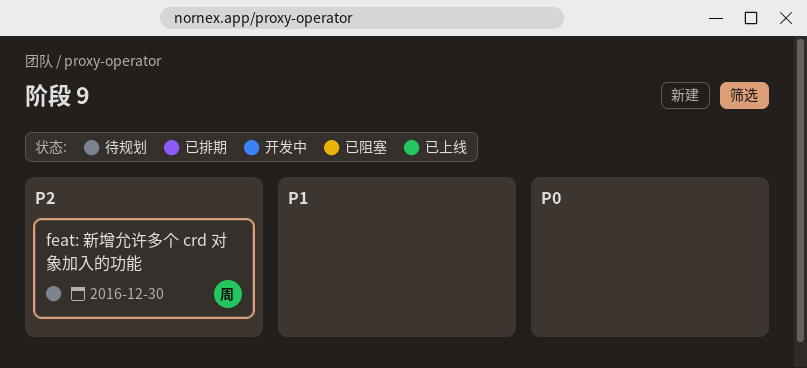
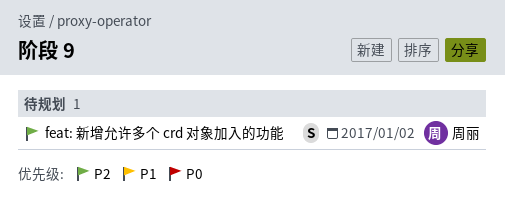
feat: 新增允许多个 crd 对象加入的功能, due: Dec 30 -> Jan 2

